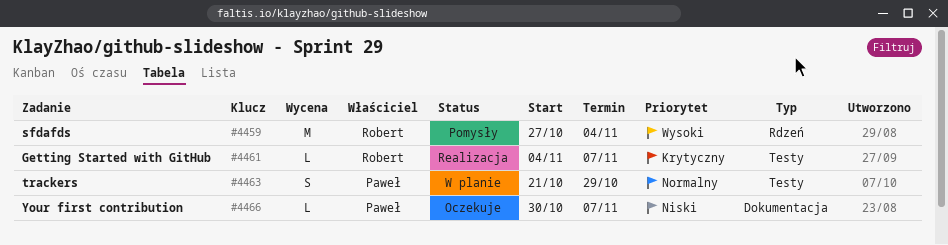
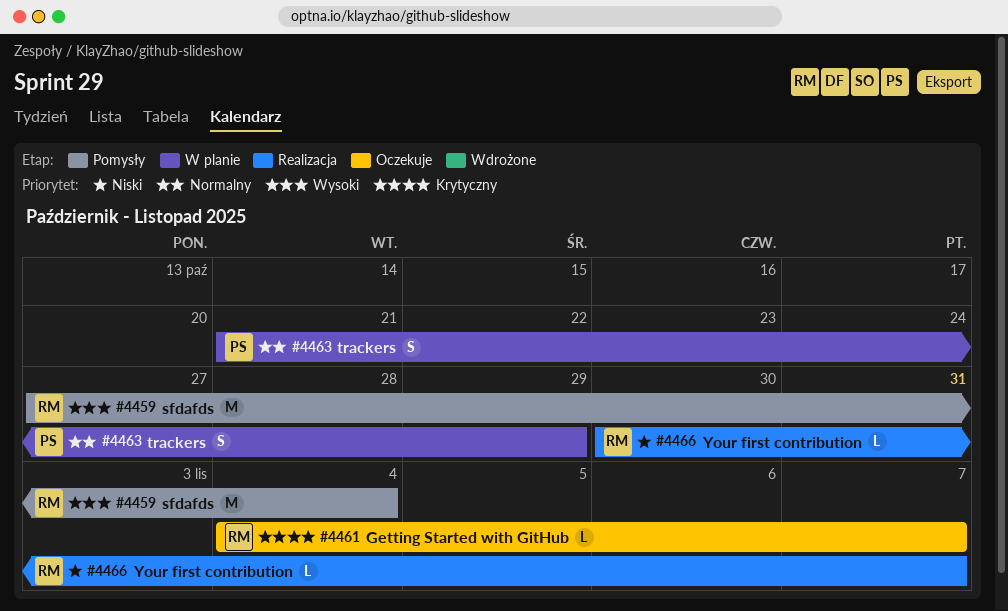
#4461, status: Realizacja -> Oczekuje
#4466, status: Oczekuje -> Realizacja
#4466, owner: Paweł -> Robert

